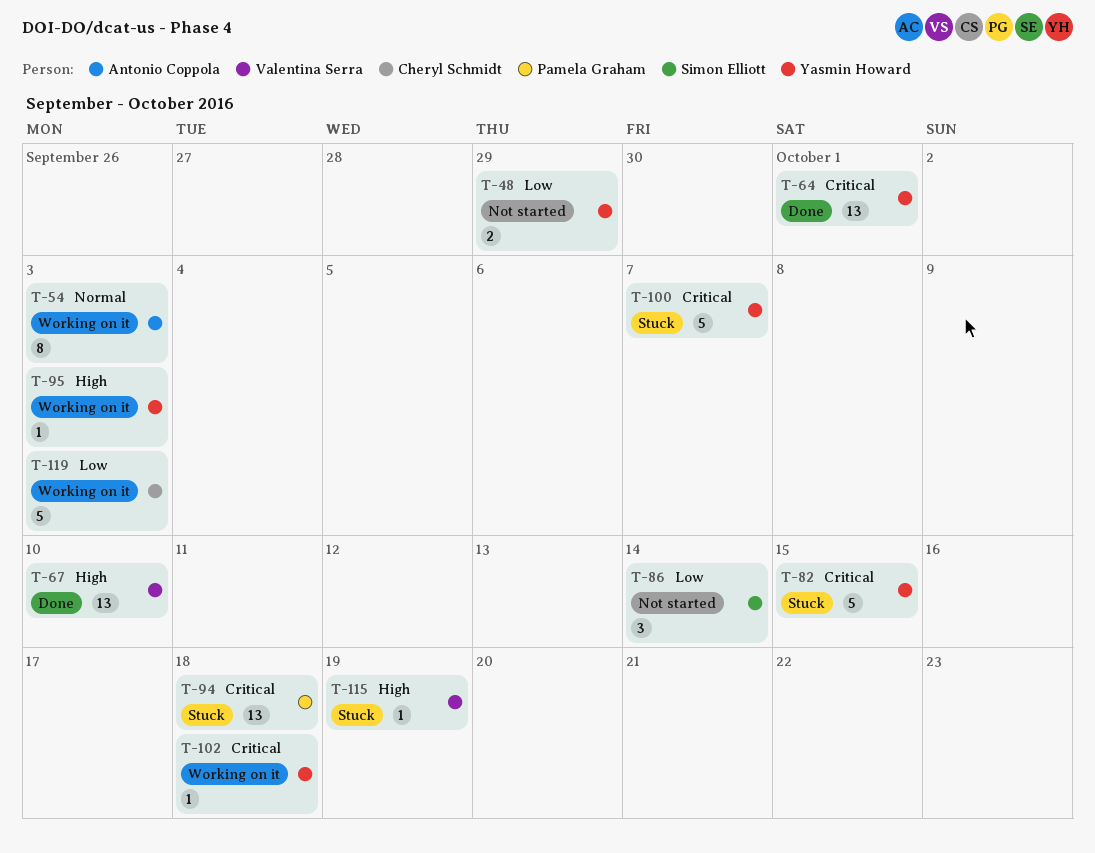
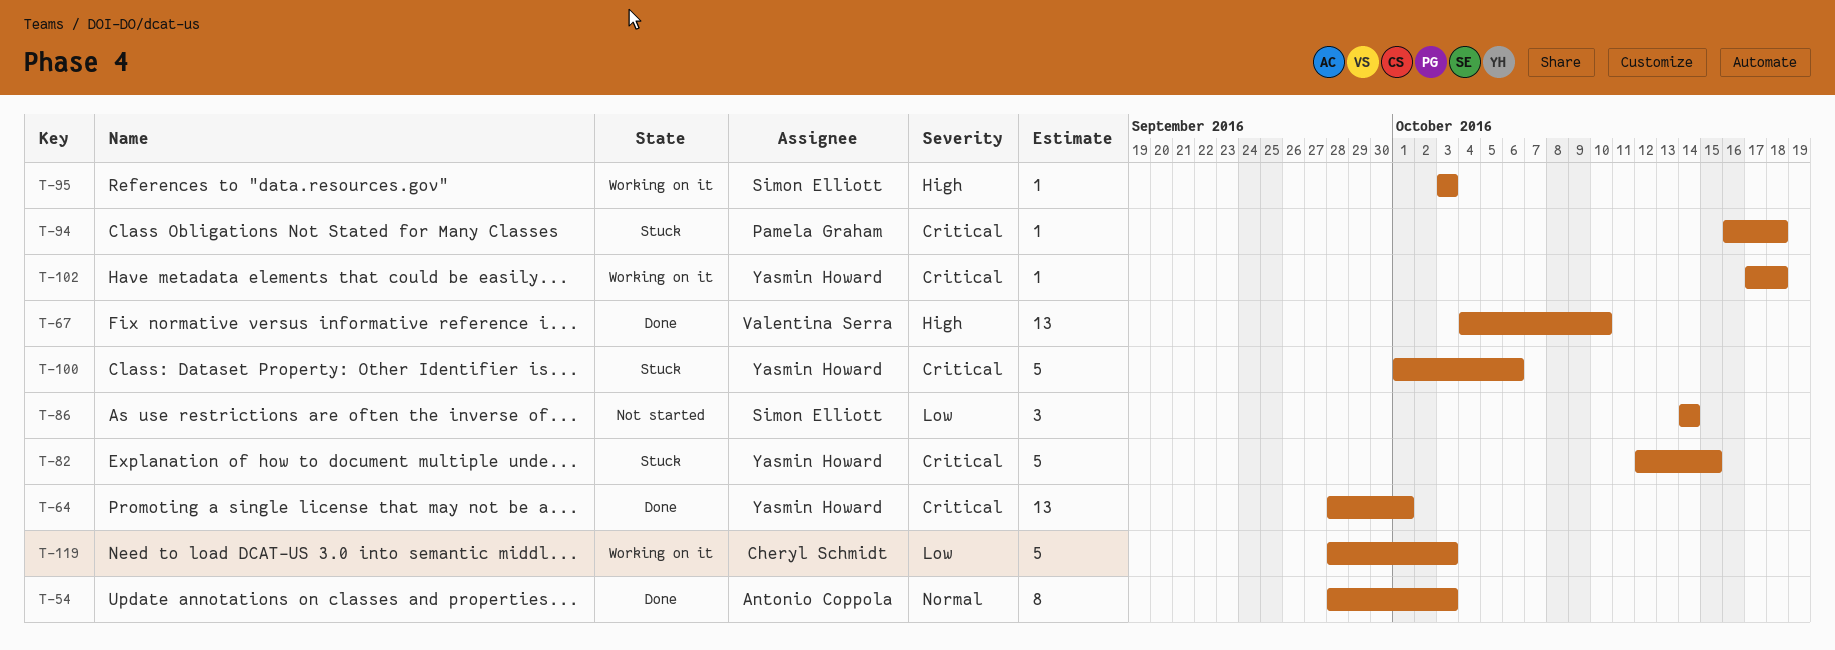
T-48: present -> none
T-54, status: Working on it -> Done
T-94, estimate: 13 -> 1
T-95, owner: Yasmin Howard -> Simon Elliott
T-100, due: Oct 7 -> Oct 6
T-115: present -> none

